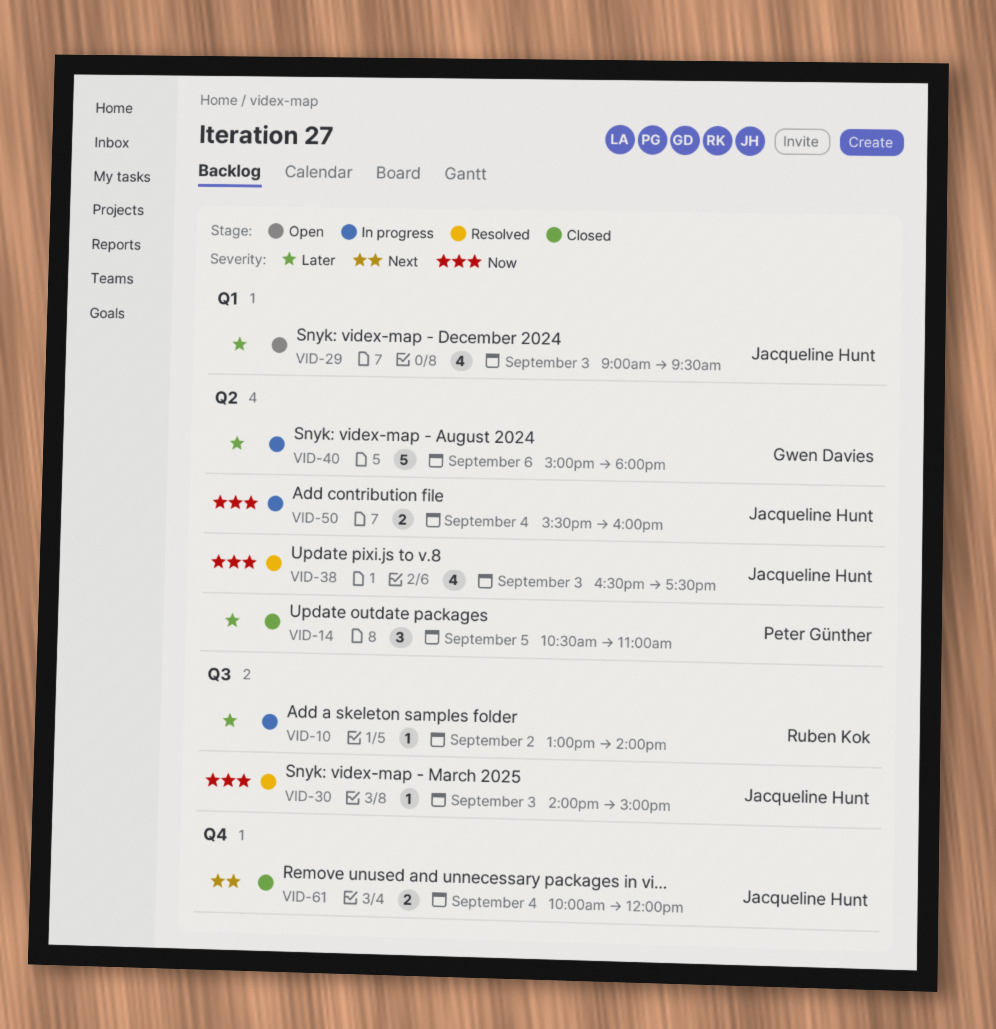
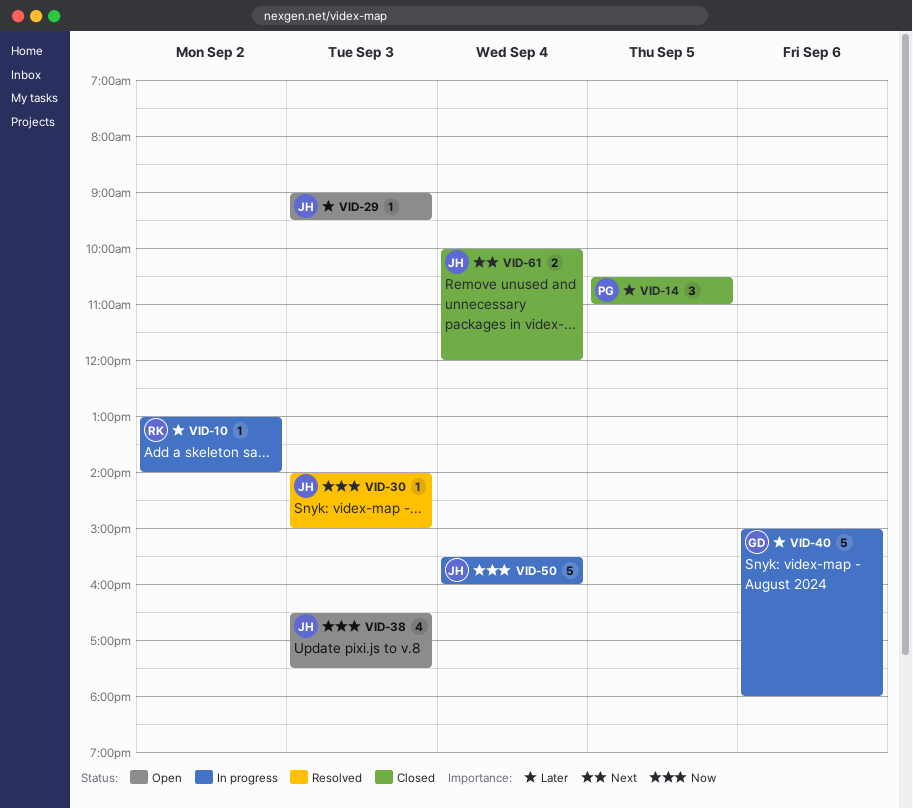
VID-29, estimate: 4 -> 1
VID-38, status: Resolved -> Open
VID-50, estimate: 2 -> 5

